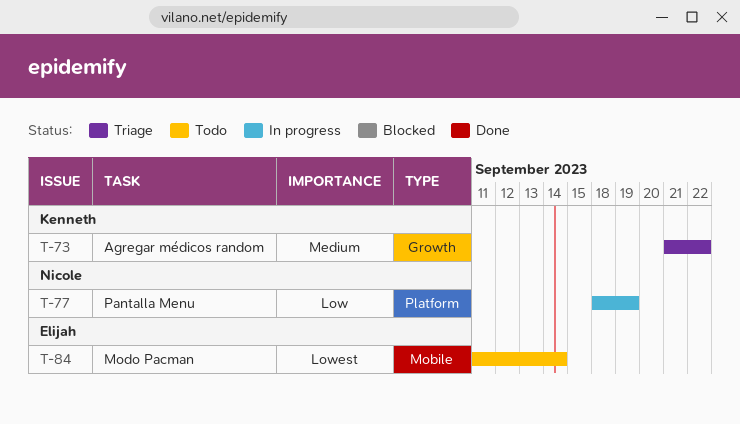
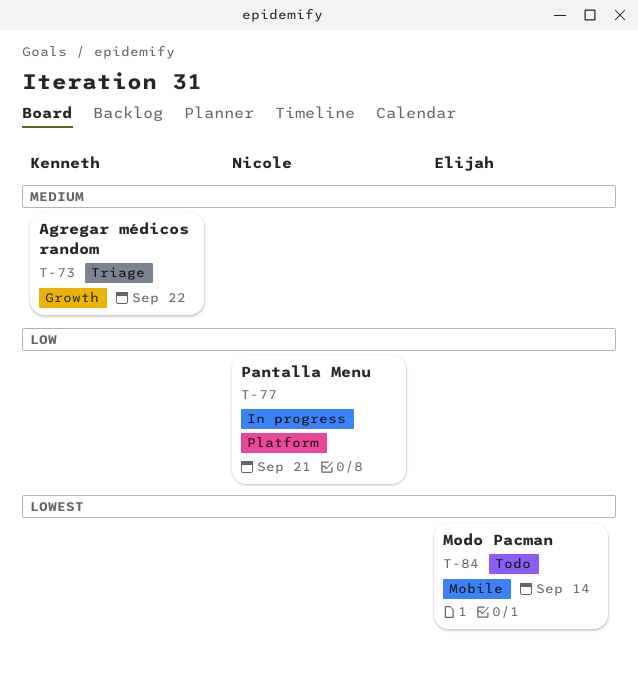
T-77, due: Sep 19 -> Sep 21

